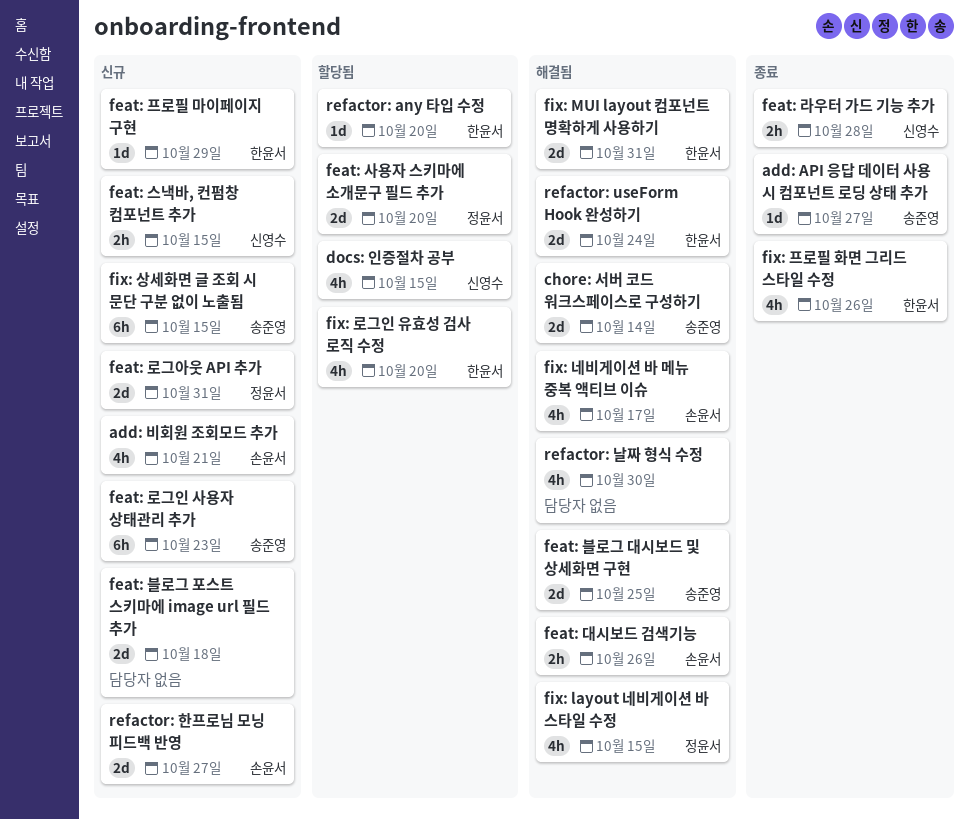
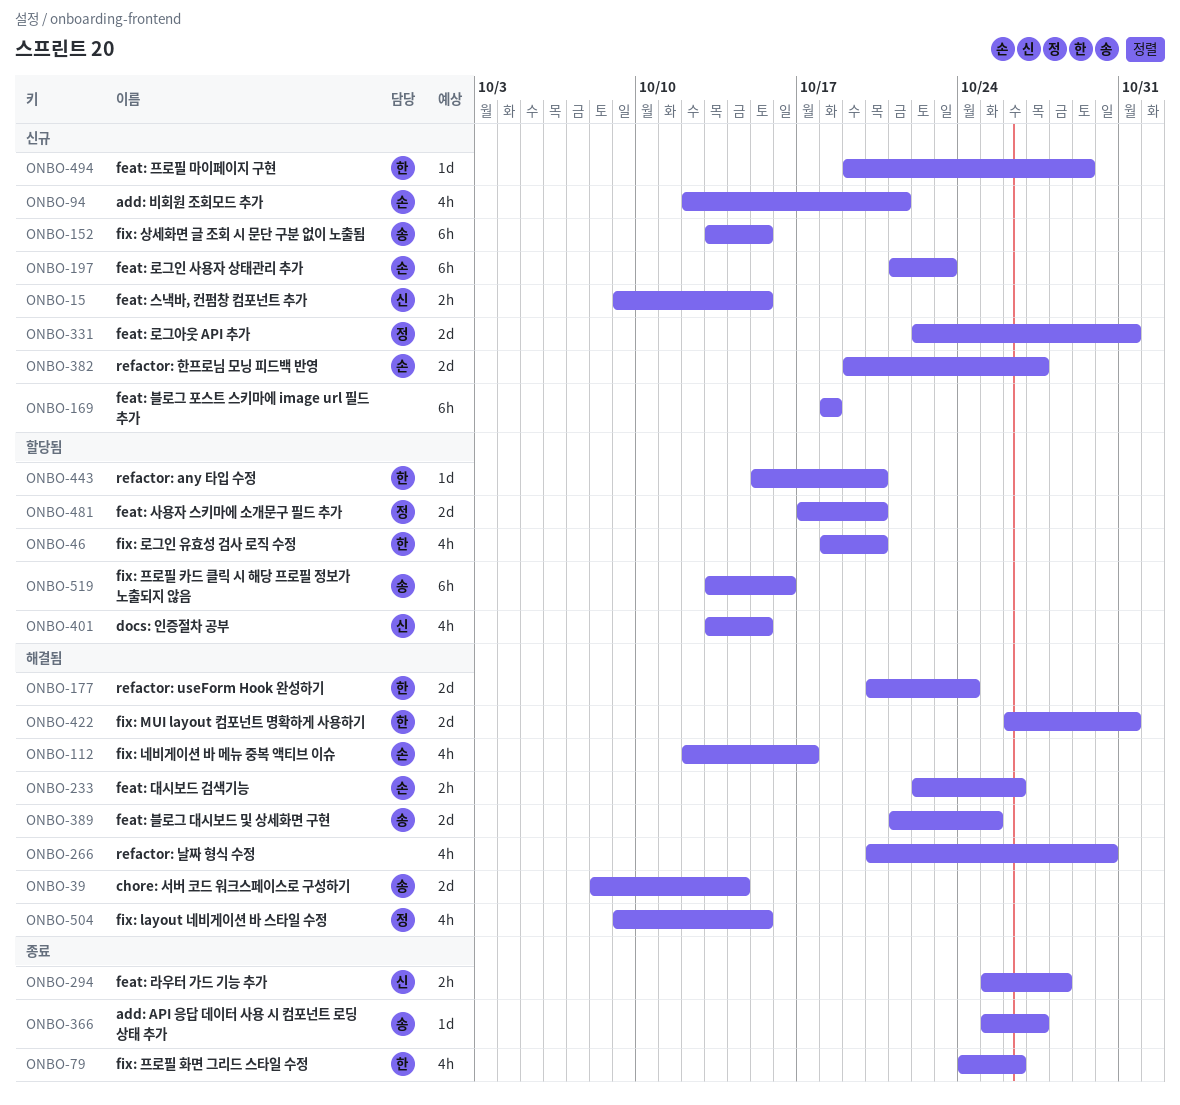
feat: 로그인 사용자 상태관리 추가, owner: 송준영 -> 손윤서
feat: 블로그 포스트 스키마에 image url 필드 추가, estimate: 2d -> 6h
fix: 프로필 카드 클릭 시 해당 프로필 정보가 노출되지 않음: none -> present

